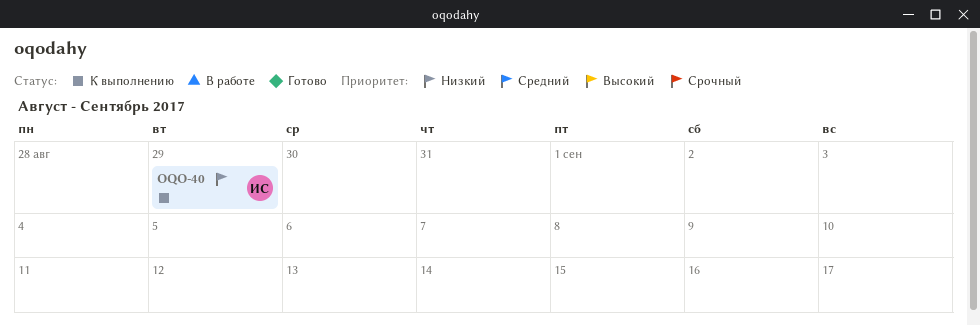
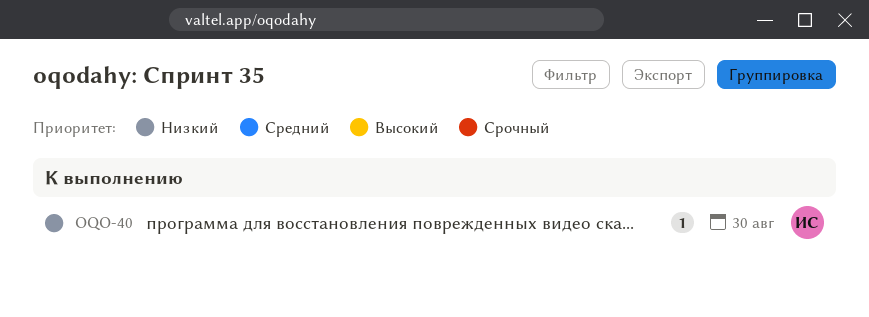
OQO-40, due: Aug 29 -> Aug 30

